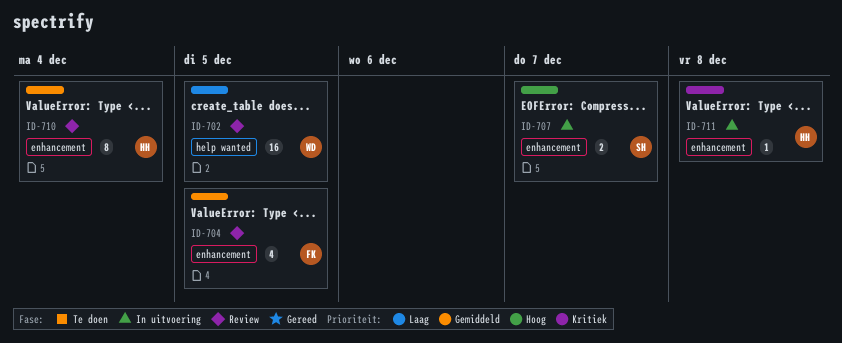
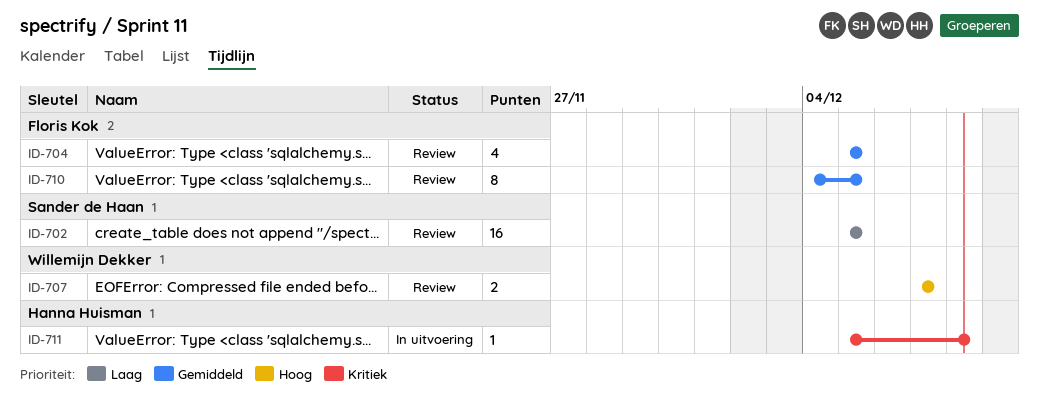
ID-702, owner: Willemijn Dekker -> Sander de Haan
ID-707, status: In uitvoering -> Review
ID-707, owner: Sander de Haan -> Willemijn Dekker
ID-710, owner: Hanna Huisman -> Floris Kok
ID-710, due: Dec 4 -> Dec 5

